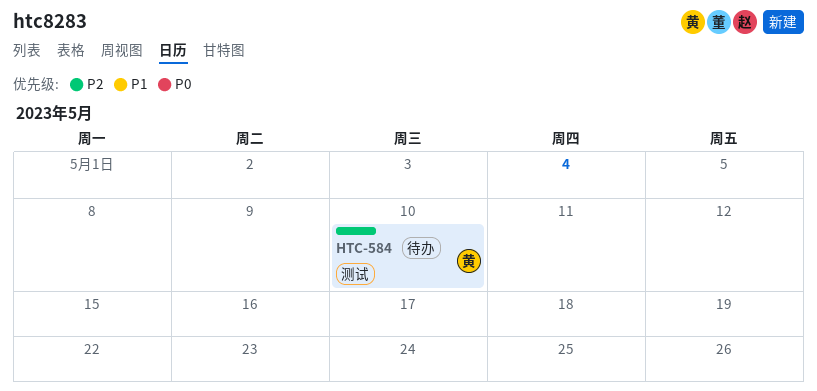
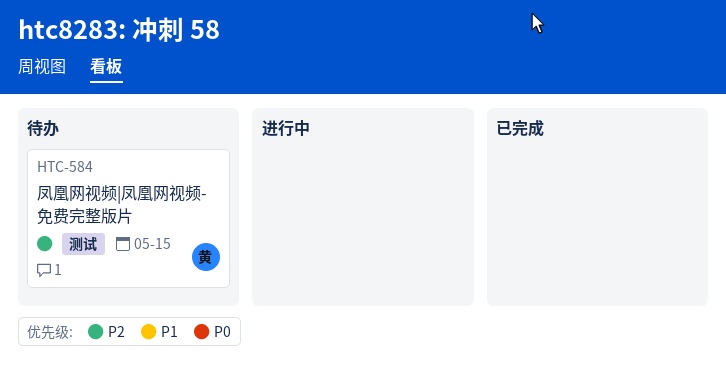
HTC-584, due: May 10 -> May 15

